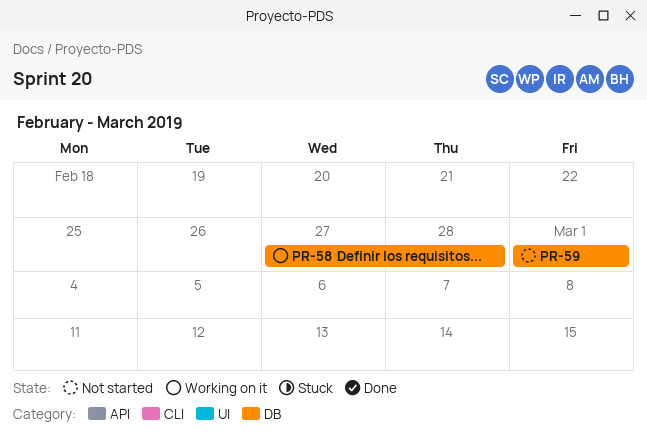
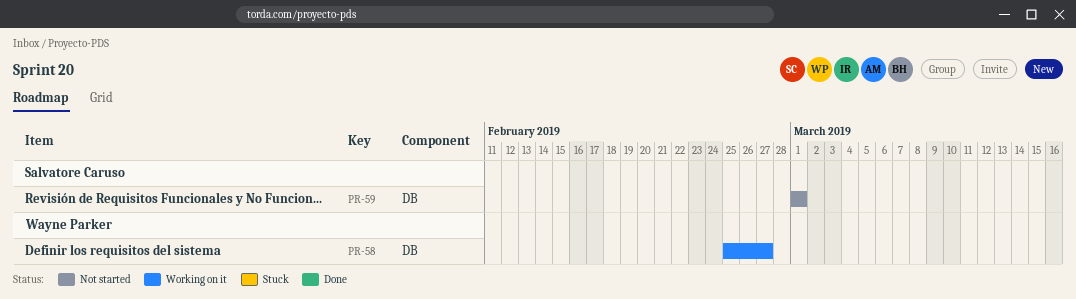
PR-58, start: Feb 27 -> Feb 25
PR-58, due: Feb 28 -> Feb 27

